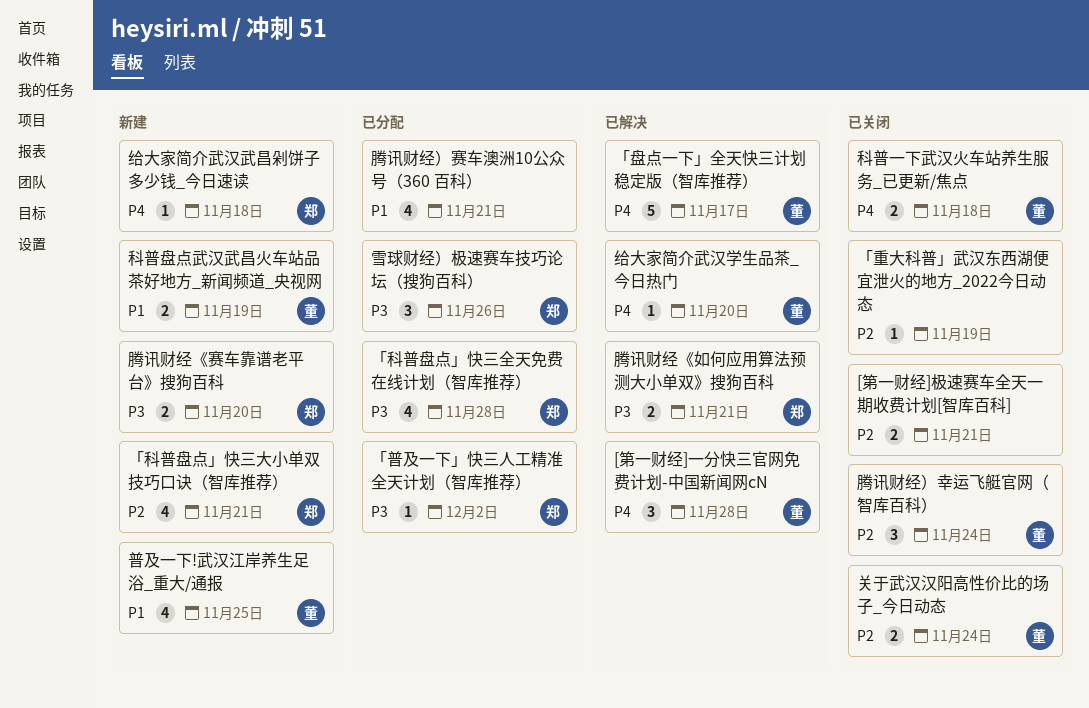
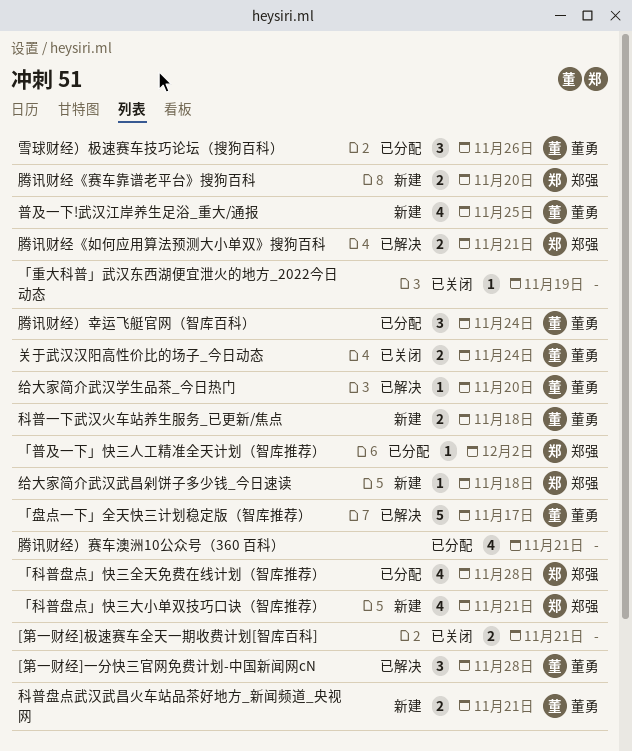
科普一下武汉火车站养生服务_已更新/焦点, status: 已关闭 -> 新建
科普盘点武汉武昌火车站品茶好地方_新闻频道_央视网, due: Nov 19 -> Nov 21
腾讯财经）幸运飞艇官网（智库百科）, status: 已关闭 -> 已分配
雪球财经）极速赛车技巧论坛（搜狗百科）, owner: 郑强 -> 董勇

